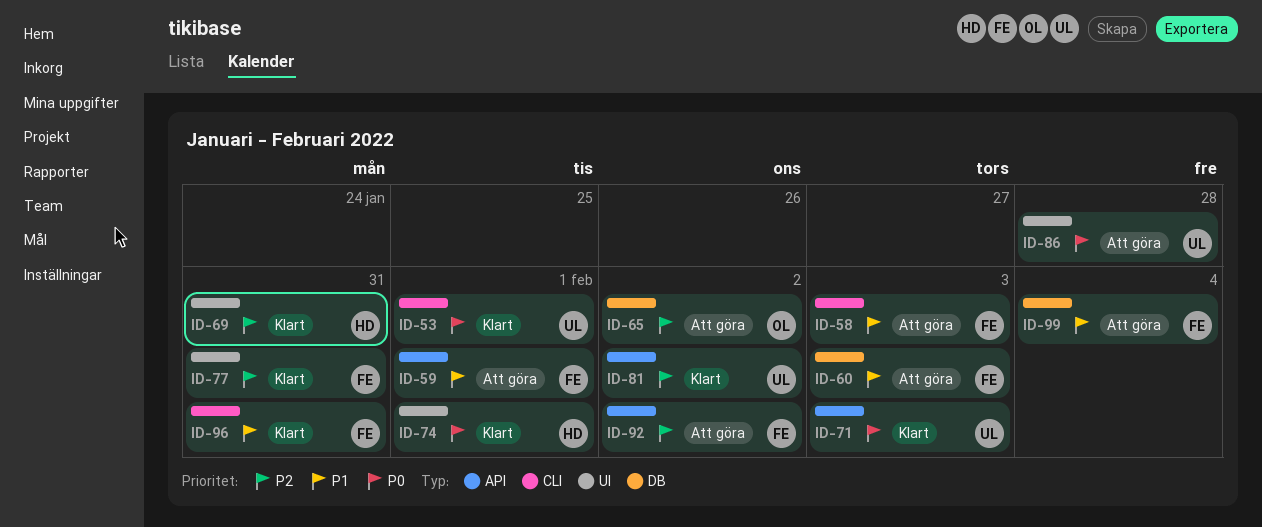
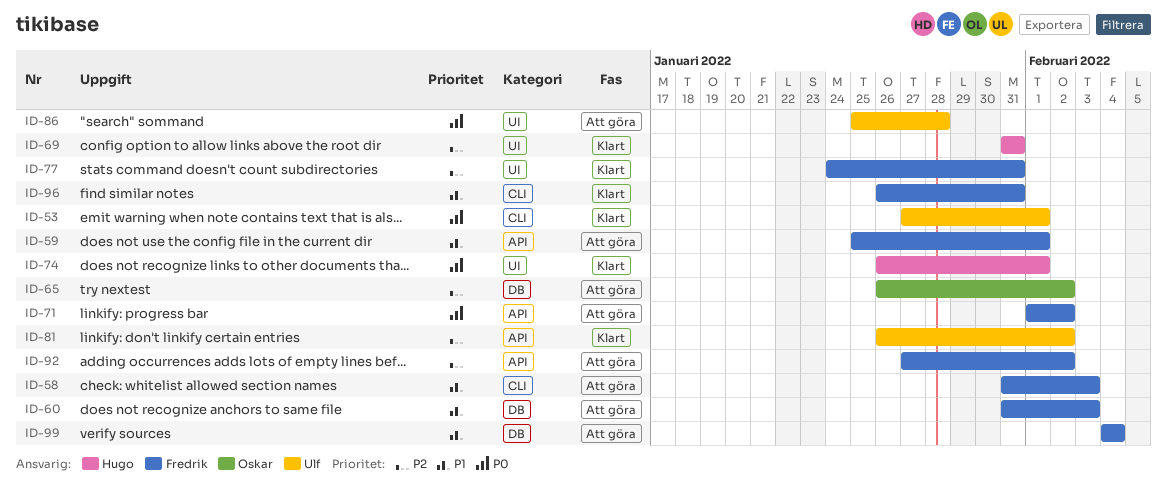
ID-71, status: Klart -> Att göra
ID-71, owner: Ulf -> Fredrik
ID-71, due: Feb 3 -> Feb 2

